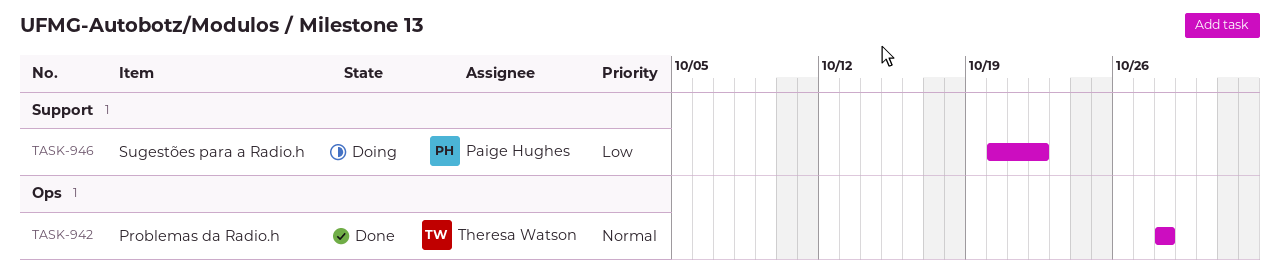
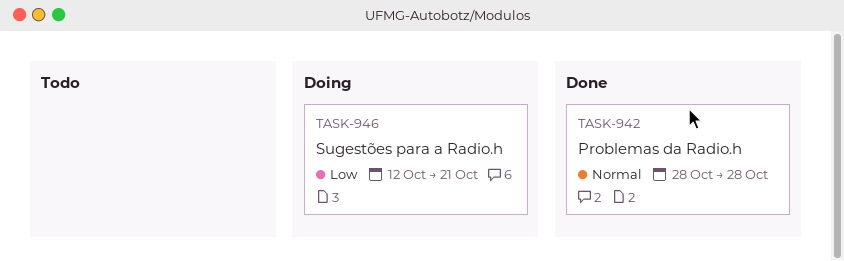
TASK-946, start: Oct 20 -> Oct 12
TASK-946, due: Oct 22 -> Oct 21

